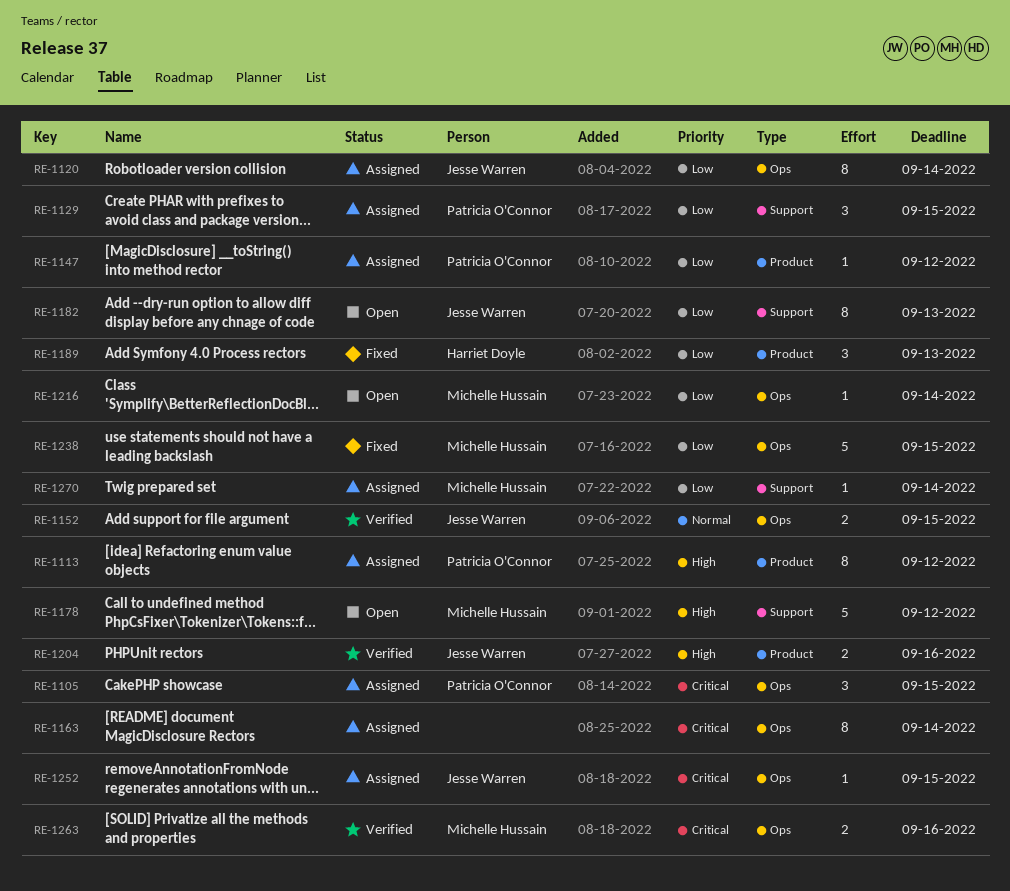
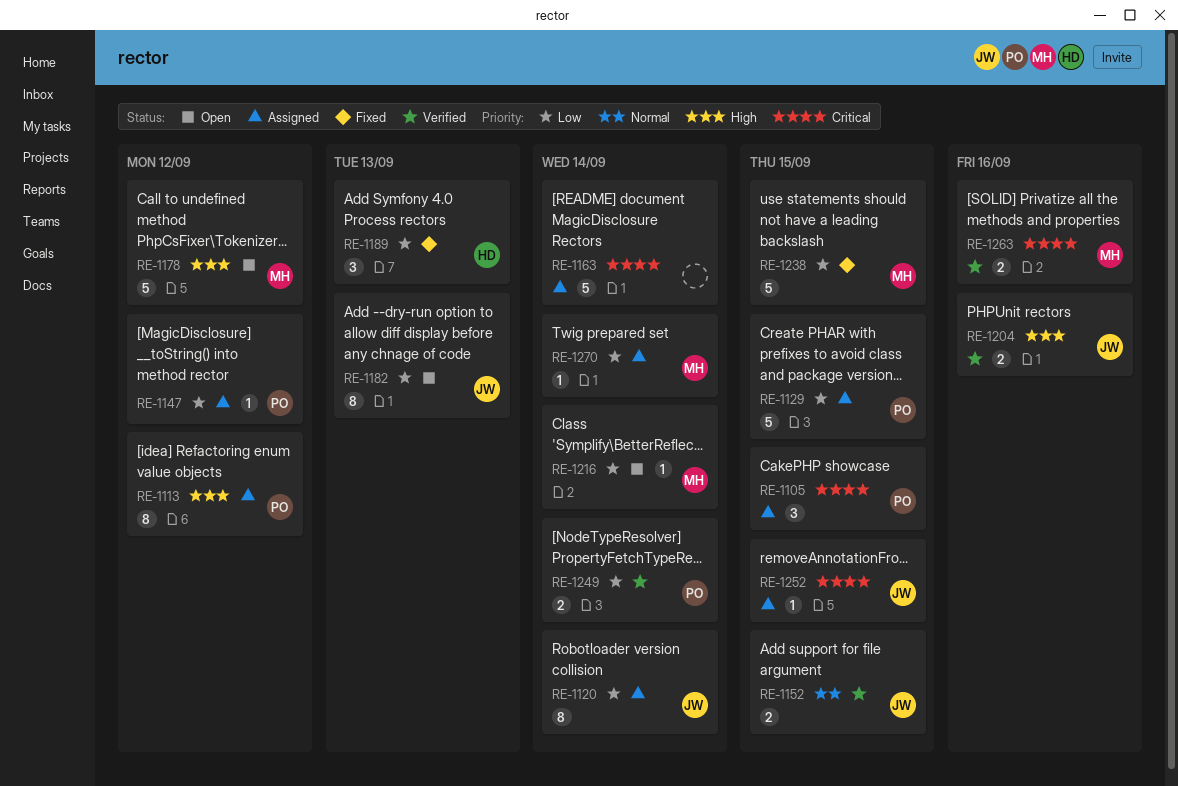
RE-1129, estimate: 3 -> 5
RE-1163, estimate: 8 -> 5
RE-1249: none -> present

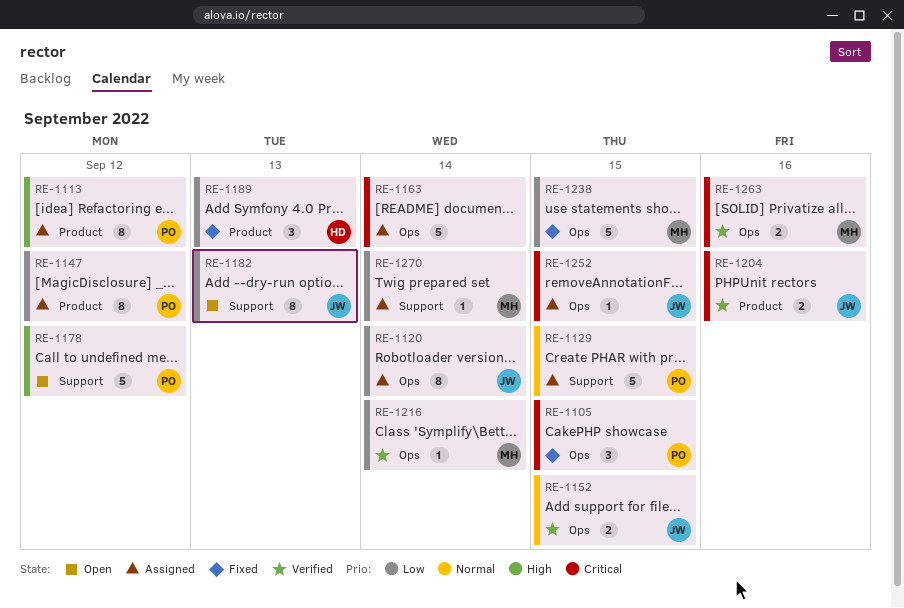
RE-1105, status: Assigned -> Fixed
RE-1129, priority: Low -> Normal
RE-1147, estimate: 1 -> 8
RE-1178, owner: MH -> PO
RE-1204, priority: High -> Critical
RE-1216, status: Open -> Verified
RE-1249: present -> none

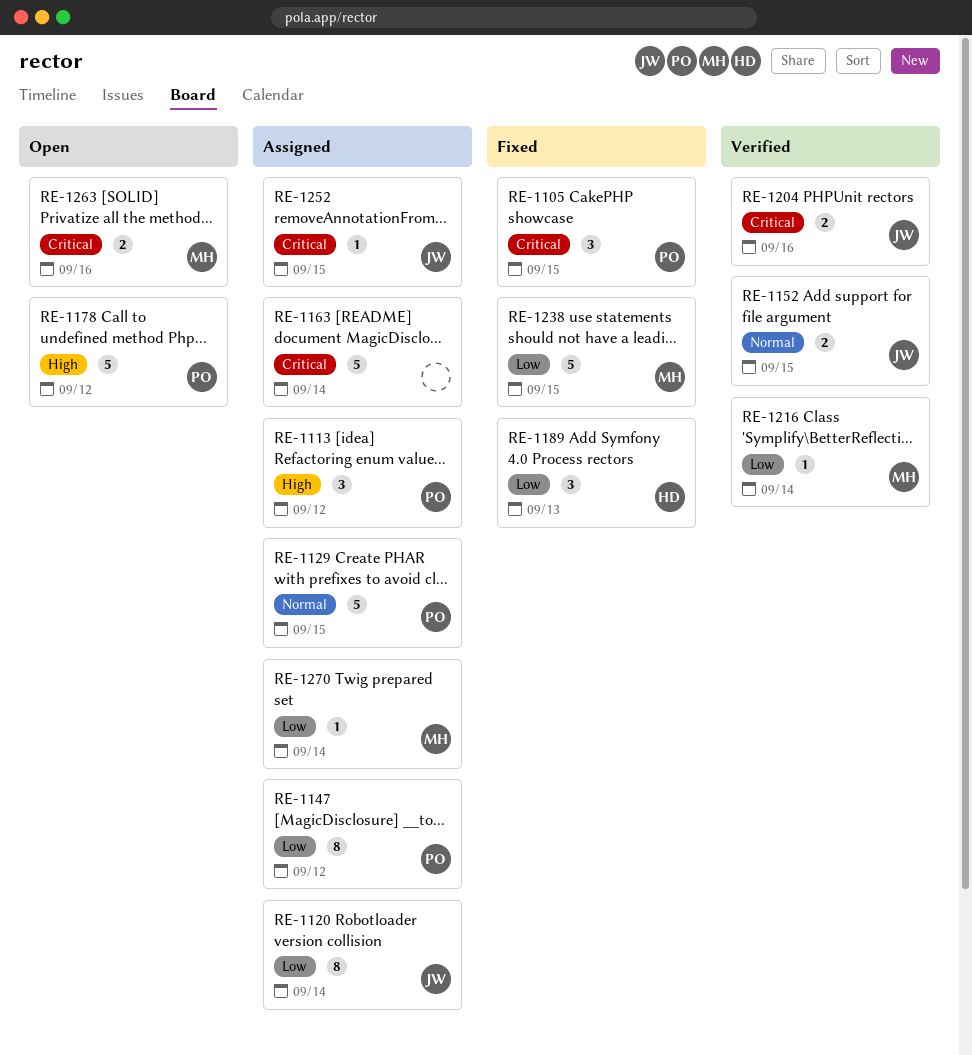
RE-1113, estimate: 8 -> 3
RE-1182: present -> none
RE-1263, status: Verified -> Open

